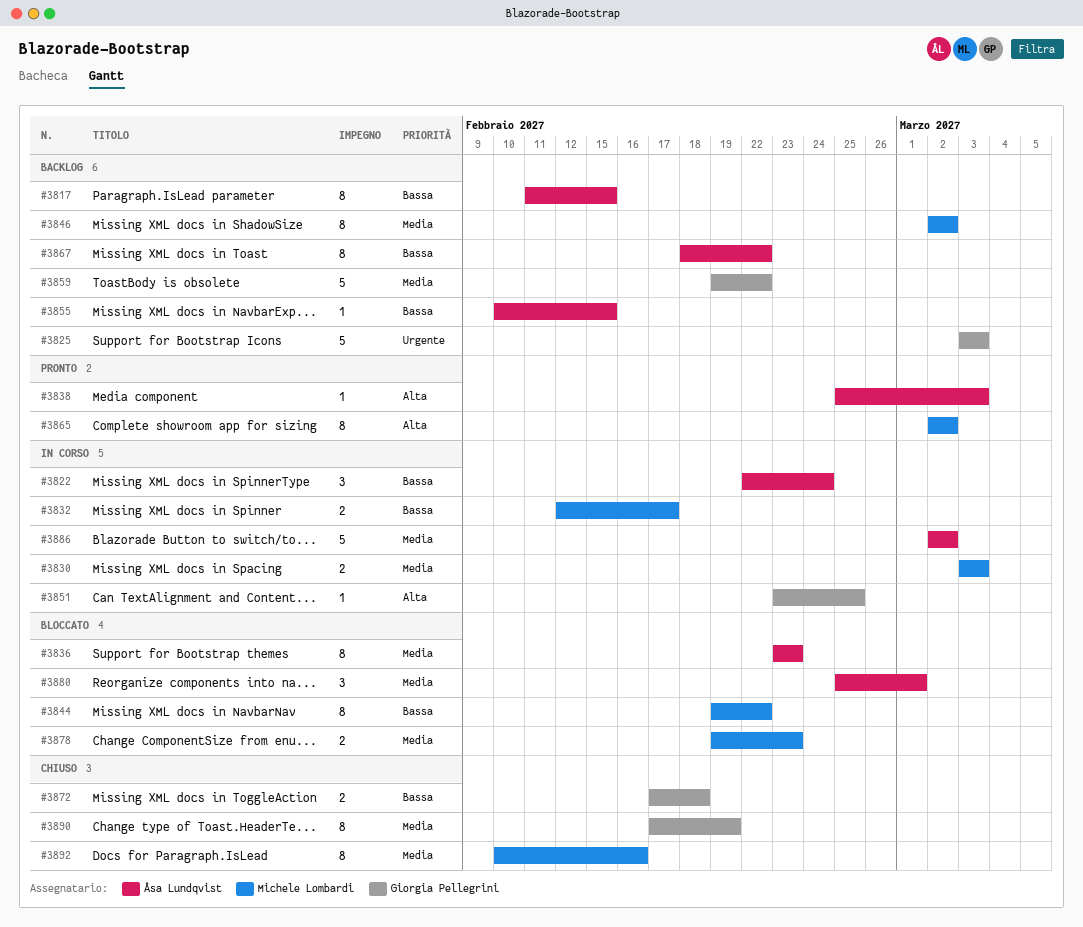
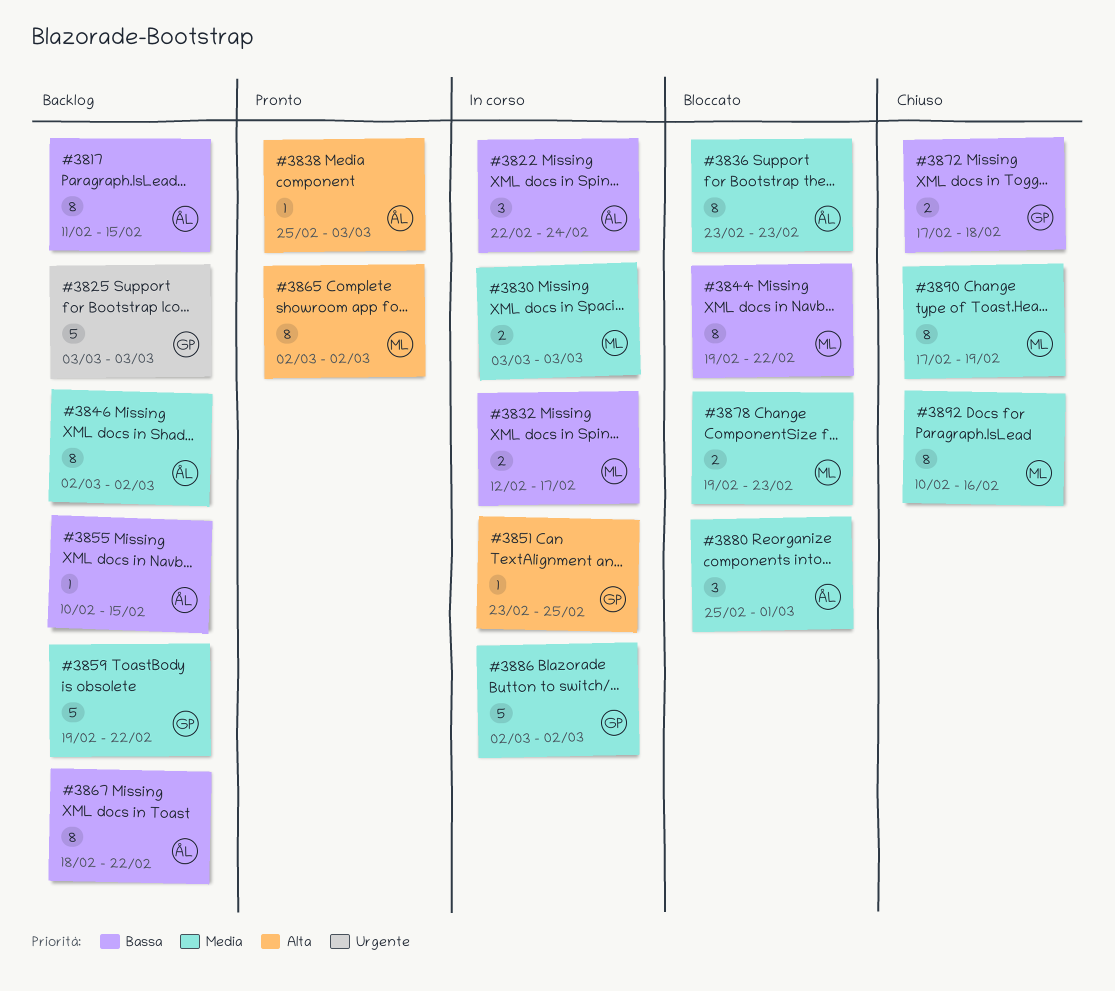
#3846, owner: Michele Lombardi -> Åsa Lundqvist
#3886, owner: Åsa Lundqvist -> Giorgia Pellegrini
#3890, owner: Giorgia Pellegrini -> Michele Lombardi

